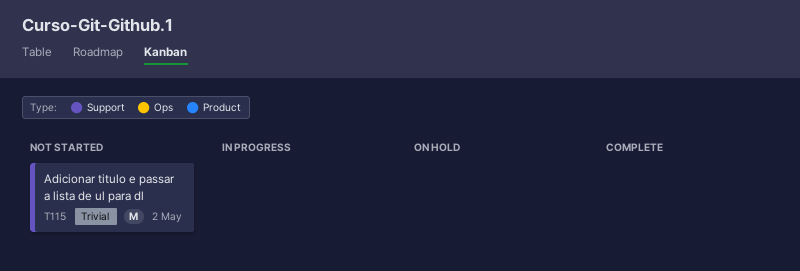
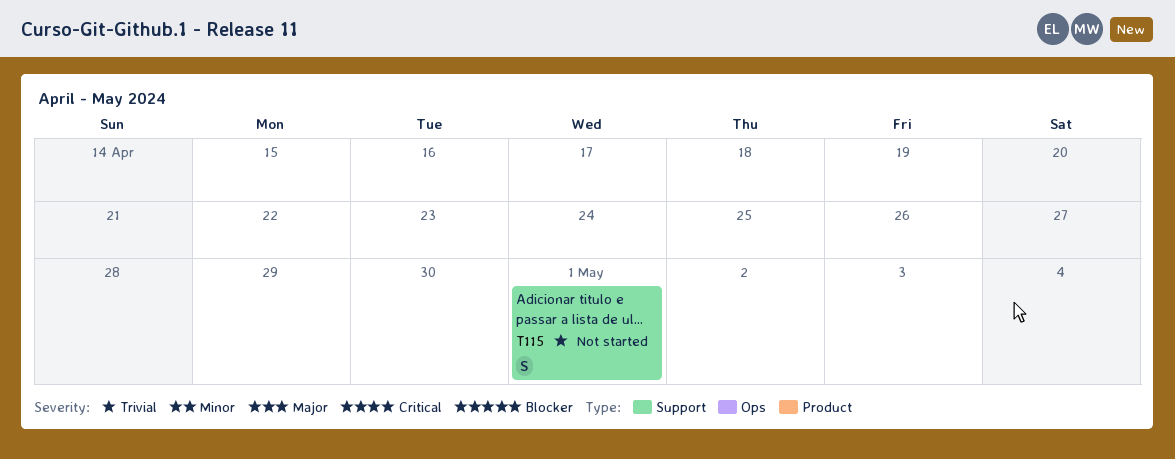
T115, estimate: M -> S
T115, due: May 2 -> May 1

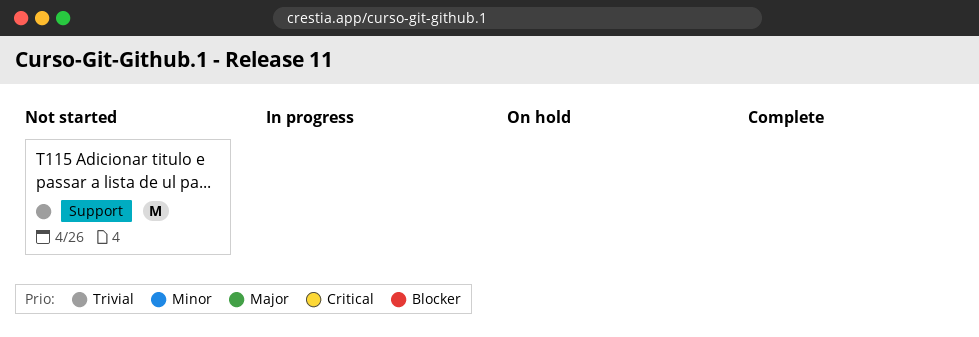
T115, estimate: S -> M
T115, due: May 1 -> Apr 26

